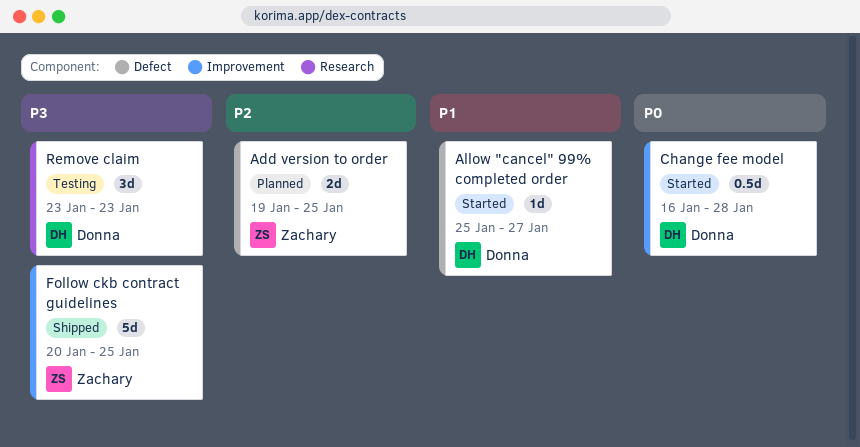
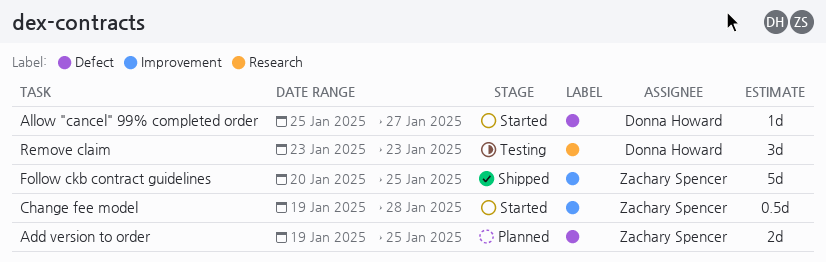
Change fee model, owner: Donna Howard -> Zachary Spencer
Change fee model, start: Jan 16 -> Jan 19

